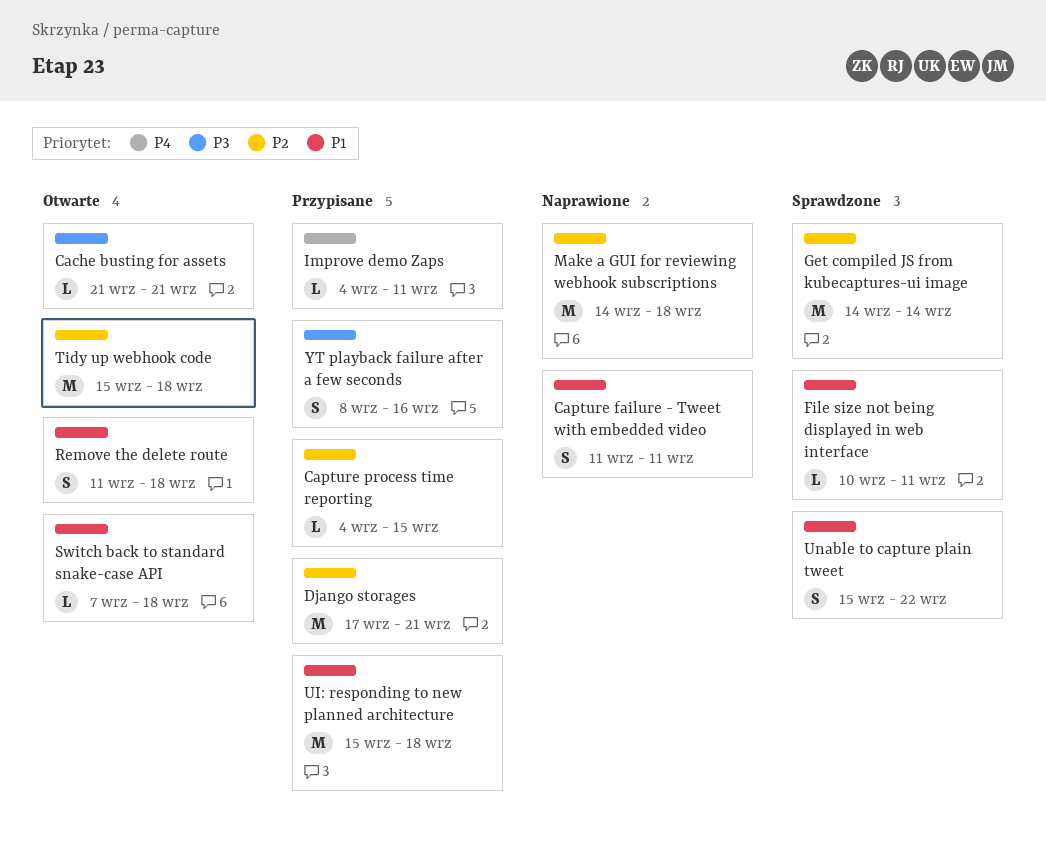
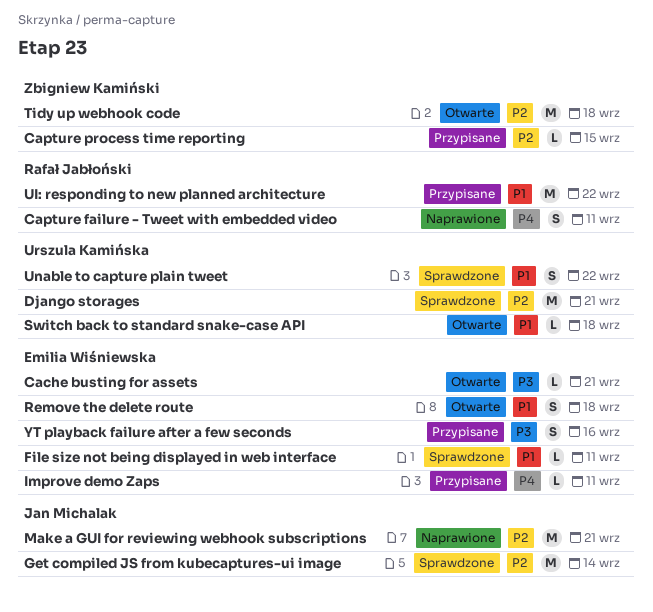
Capture failure - Tweet with embedded video, priority: P1 -> P4
Django storages, status: Przypisane -> Sprawdzone
Make a GUI for reviewing webhook subscriptions, due: Sep 18 -> Sep 21
UI: responding to new planned architecture, due: Sep 18 -> Sep 22

